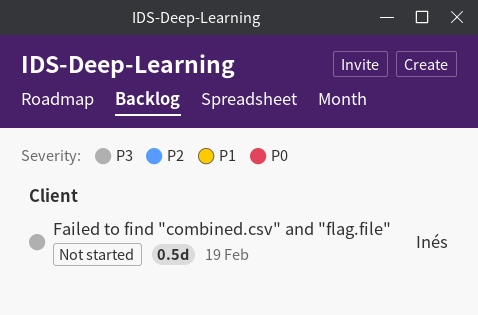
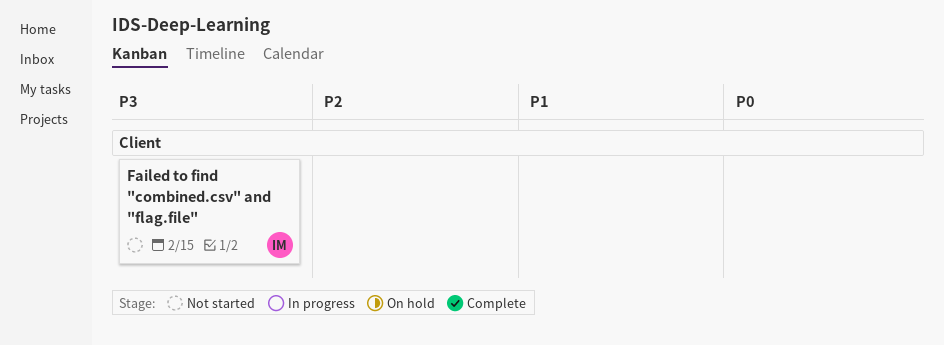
Failed to find "combined.csv" and "flag.file", due: Feb 19 -> Feb 15

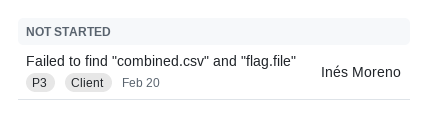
Failed to find "combined.csv" and "flag.file", due: Feb 15 -> Feb 20

